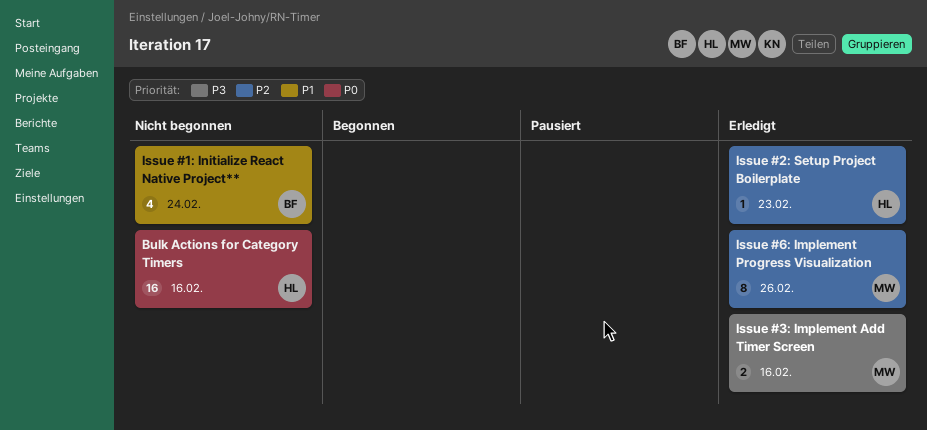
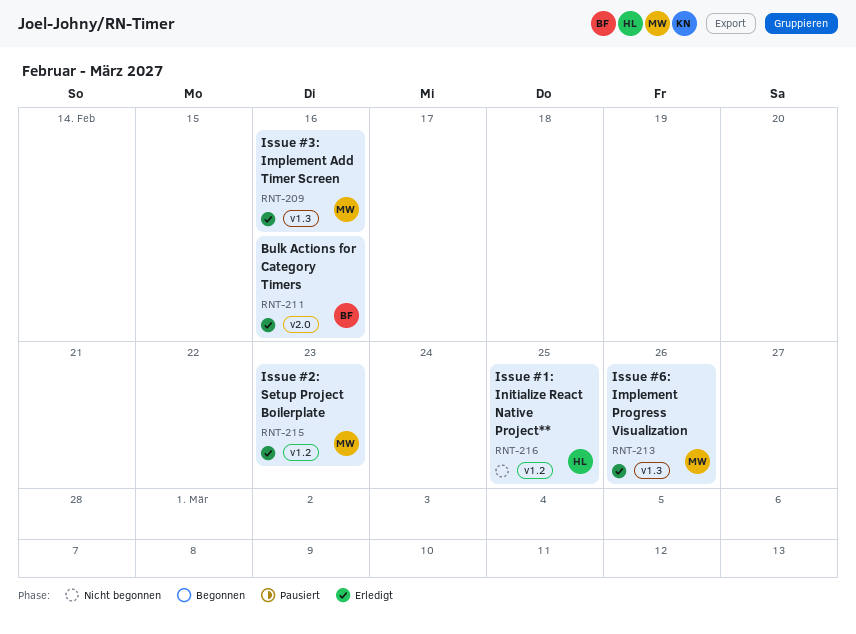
Bulk Actions for Category Timers, status: Nicht begonnen -> Erledigt
Bulk Actions for Category Timers, owner: HL -> BF
Issue #1: Initialize React Native Project**, owner: BF -> HL
Issue #1: Initialize React Native Project**, due: Feb 24 -> Feb 25
Issue #2: Setup Project Boilerplate, owner: HL -> MW

